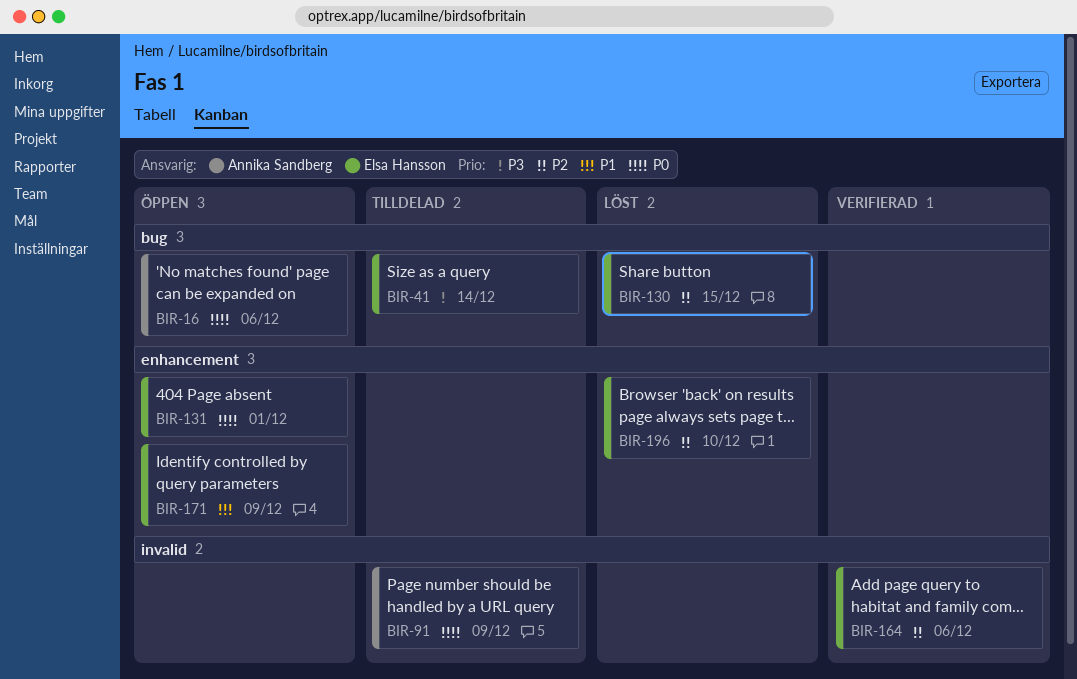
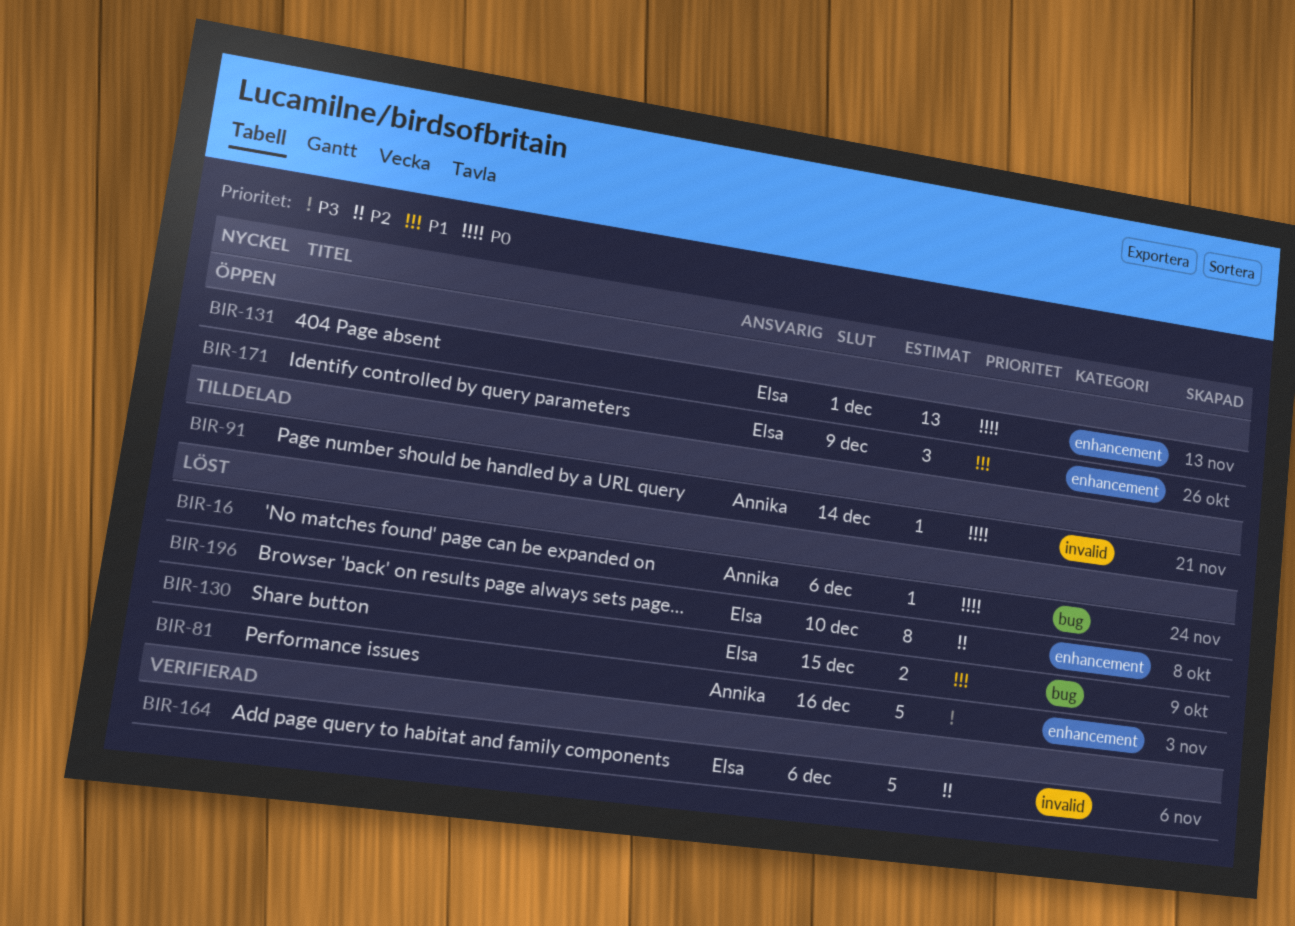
BIR-16, status: Öppen -> Löst
BIR-41: present -> none
BIR-81: none -> present
BIR-91, due: Dec 9 -> Dec 14
BIR-130, priority: P2 -> P1

